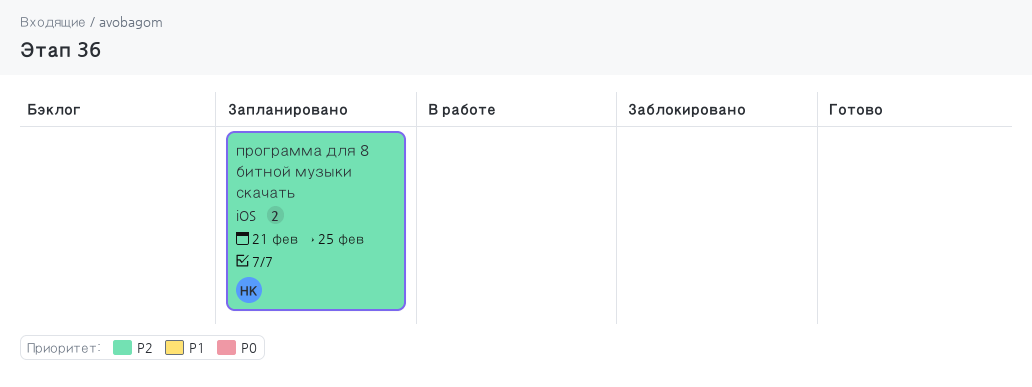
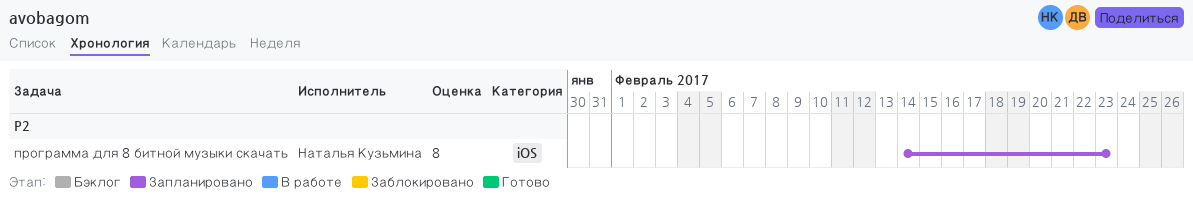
программа для 8 битной музыки скачать, estimate: 2 -> 8
программа для 8 битной музыки скачать, start: Feb 21 -> Feb 14
программа для 8 битной музыки скачать, due: Feb 25 -> Feb 23

